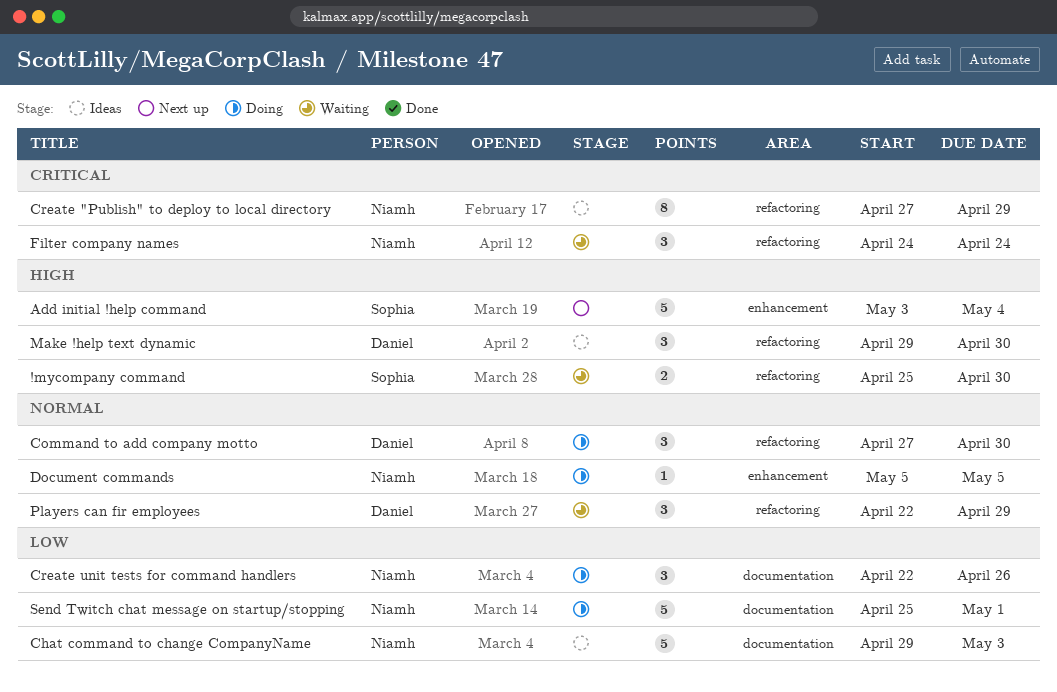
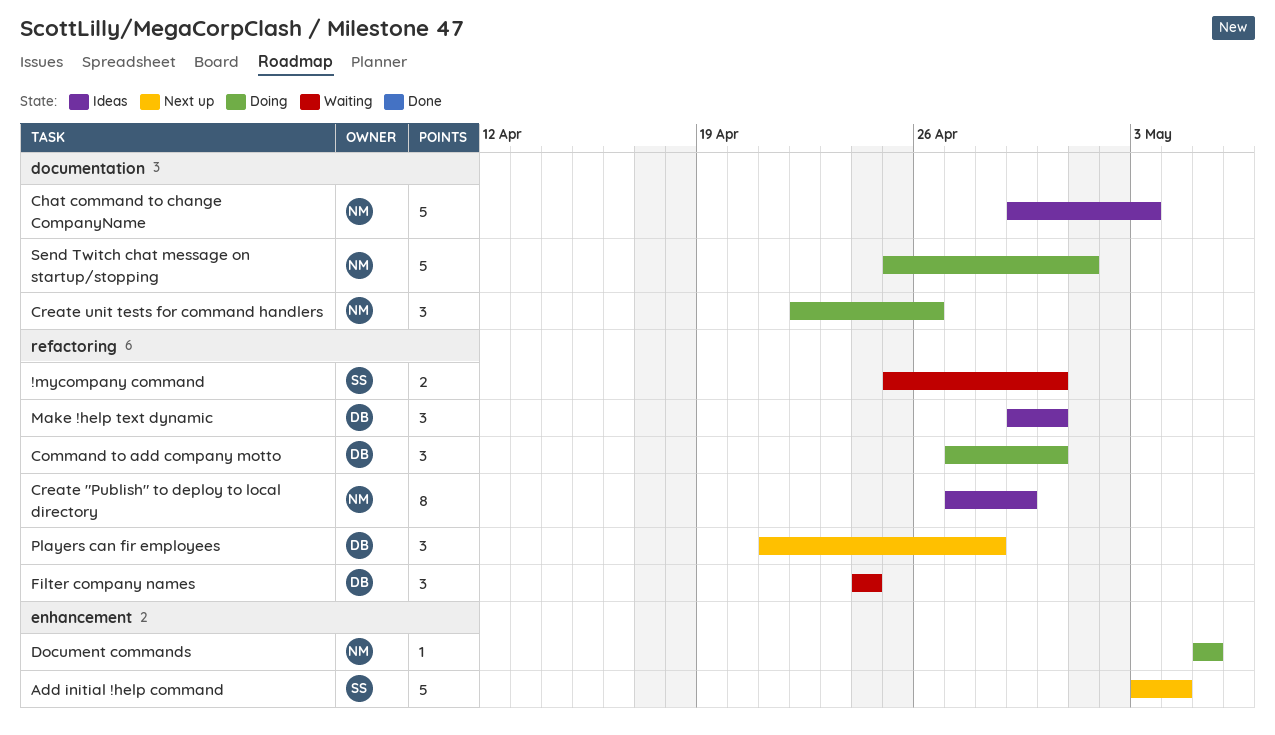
Filter company names, owner: Niamh -> Daniel
Players can fir employees, status: Waiting -> Next up
Players can fir employees, start: Apr 22 -> Apr 21
Players can fir employees, due: Apr 29 -> Apr 28

